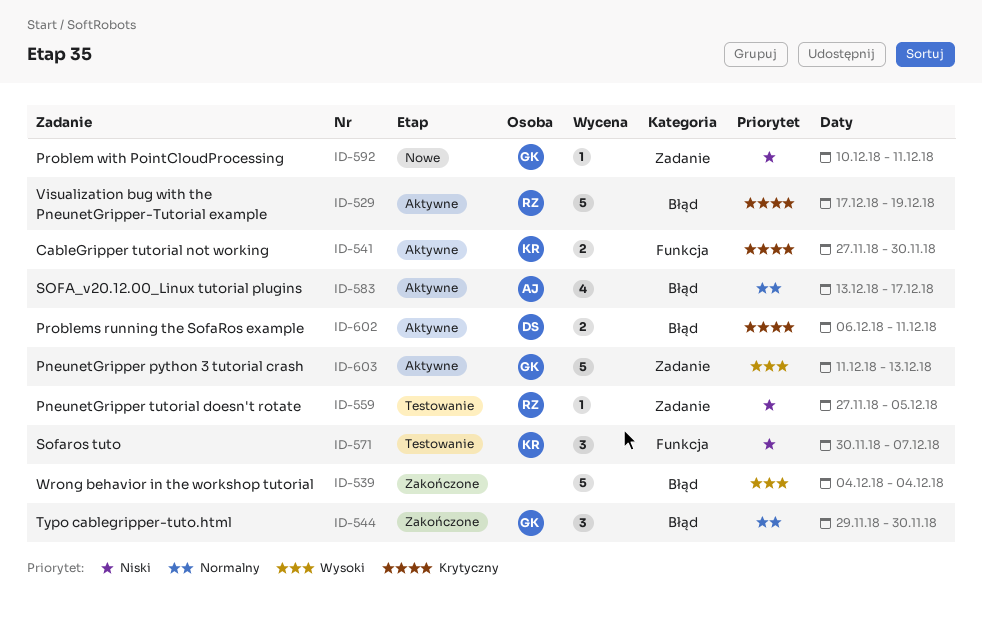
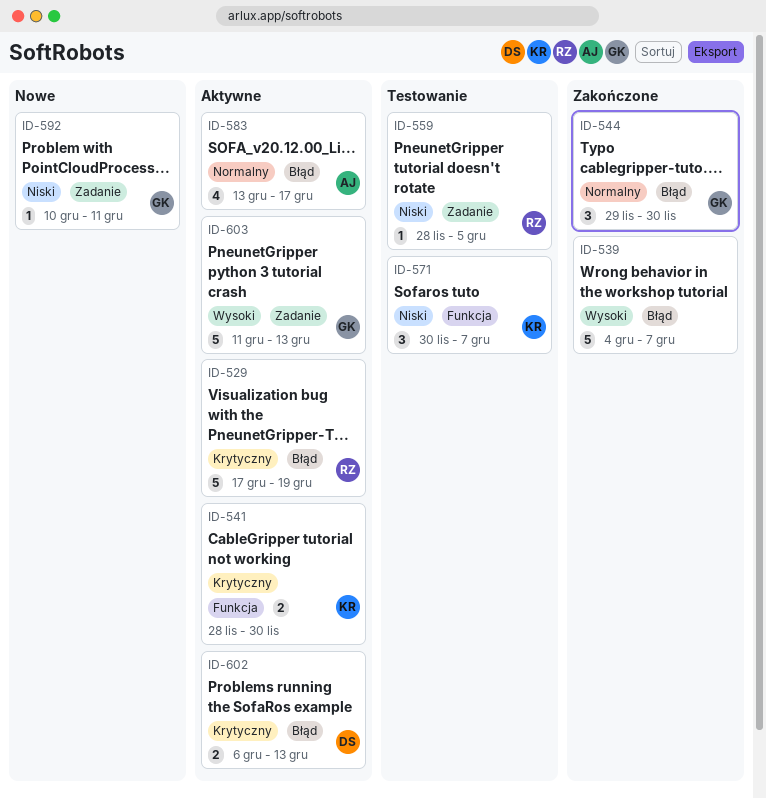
ID-539, due: Dec 4 -> Dec 7
ID-541, start: Nov 27 -> Nov 28
ID-559, start: Nov 27 -> Nov 28
ID-602, due: Dec 11 -> Dec 13

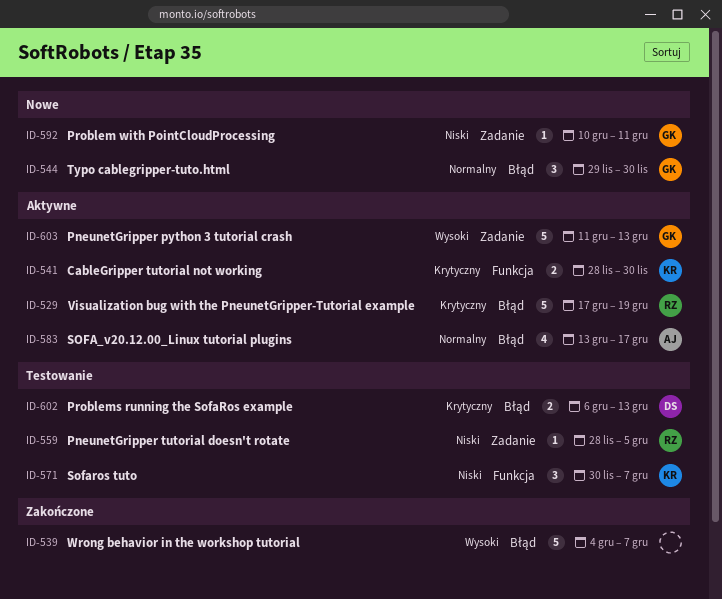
ID-544, status: Zakończone -> Nowe
ID-602, status: Aktywne -> Testowanie

